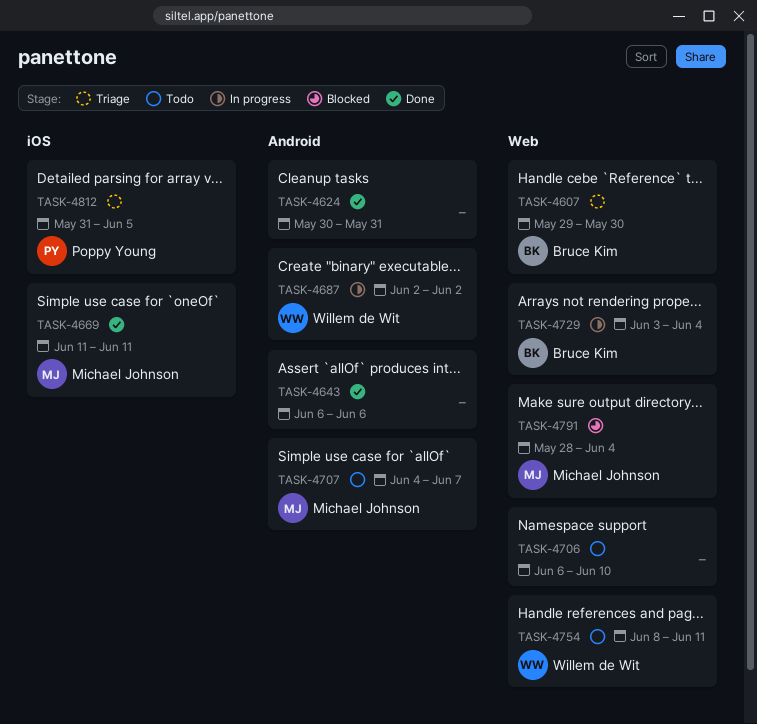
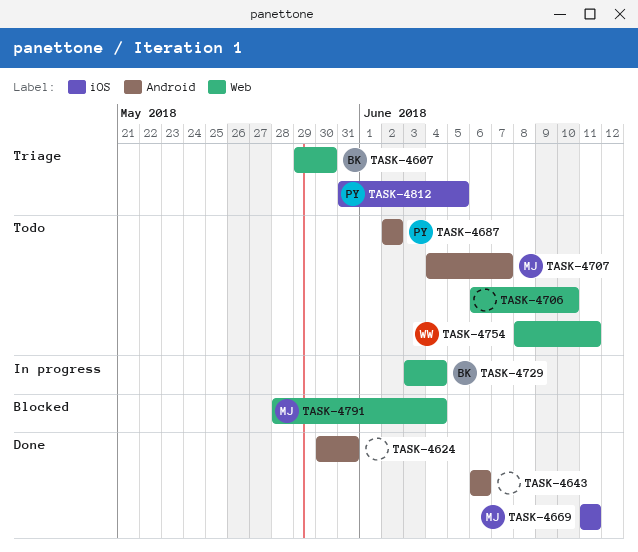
TASK-4687, status: In progress -> Todo
TASK-4687, owner: Willem de Wit -> Poppy Young

